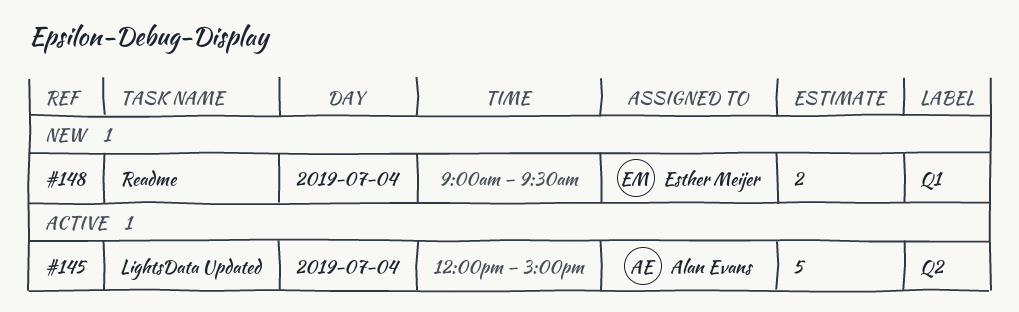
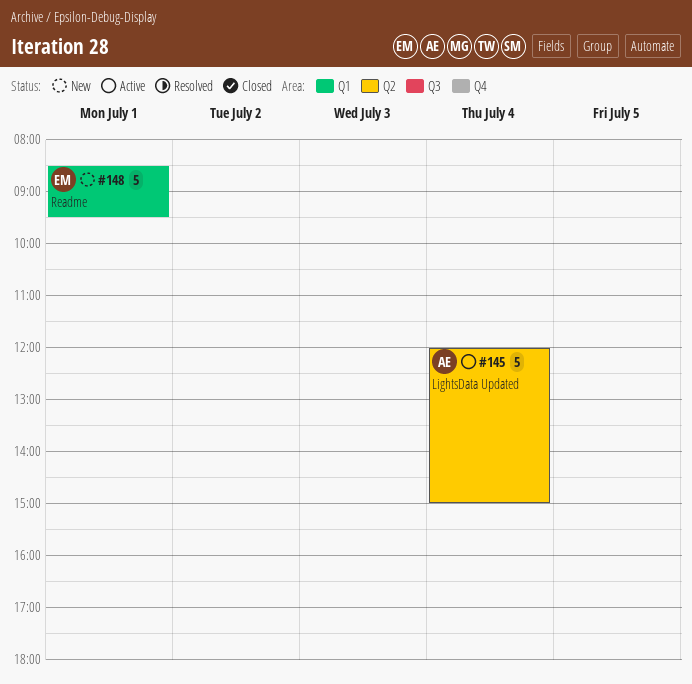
#148, estimate: 2 -> 5
#148, day: Jul 4 -> Jul 1
#148, begins: 09:00 -> 08:30

